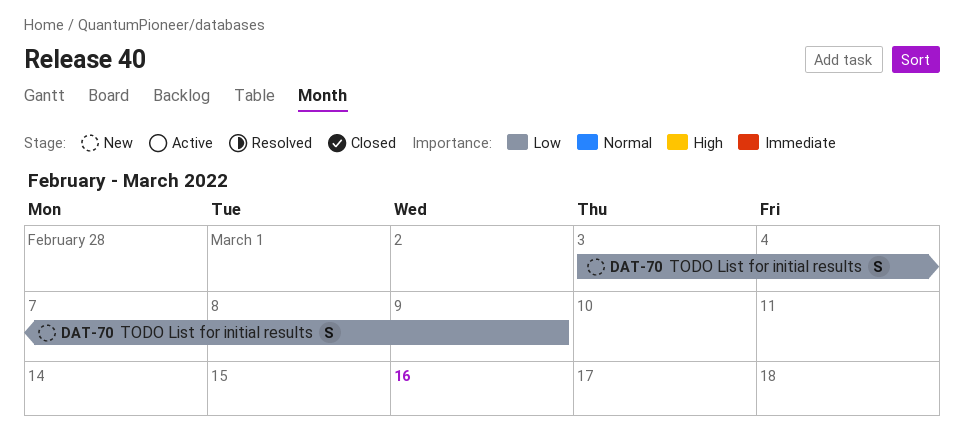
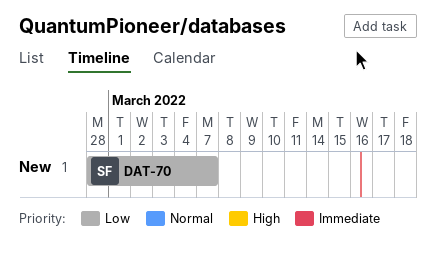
DAT-70, start: Mar 3 -> Feb 28
DAT-70, due: Mar 9 -> Mar 7

